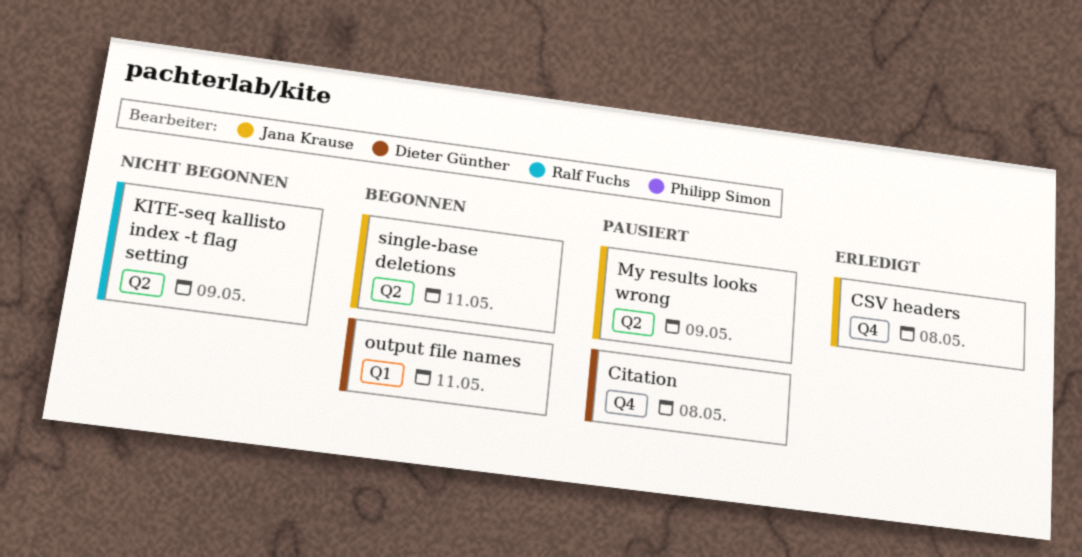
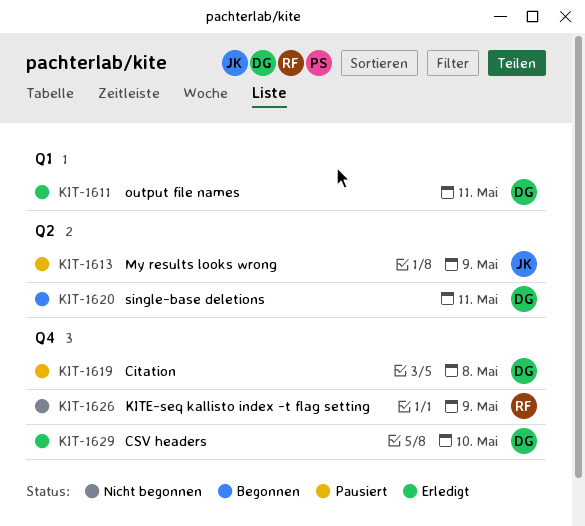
CSV headers, owner: Jana Krause -> Dieter Günther
CSV headers, due: May 8 -> May 10
KITE-seq kallisto index -t flag setting, label: Q2 -> Q4
output file names, status: Begonnen -> Erledigt
single-base deletions, owner: Jana Krause -> Dieter Günther

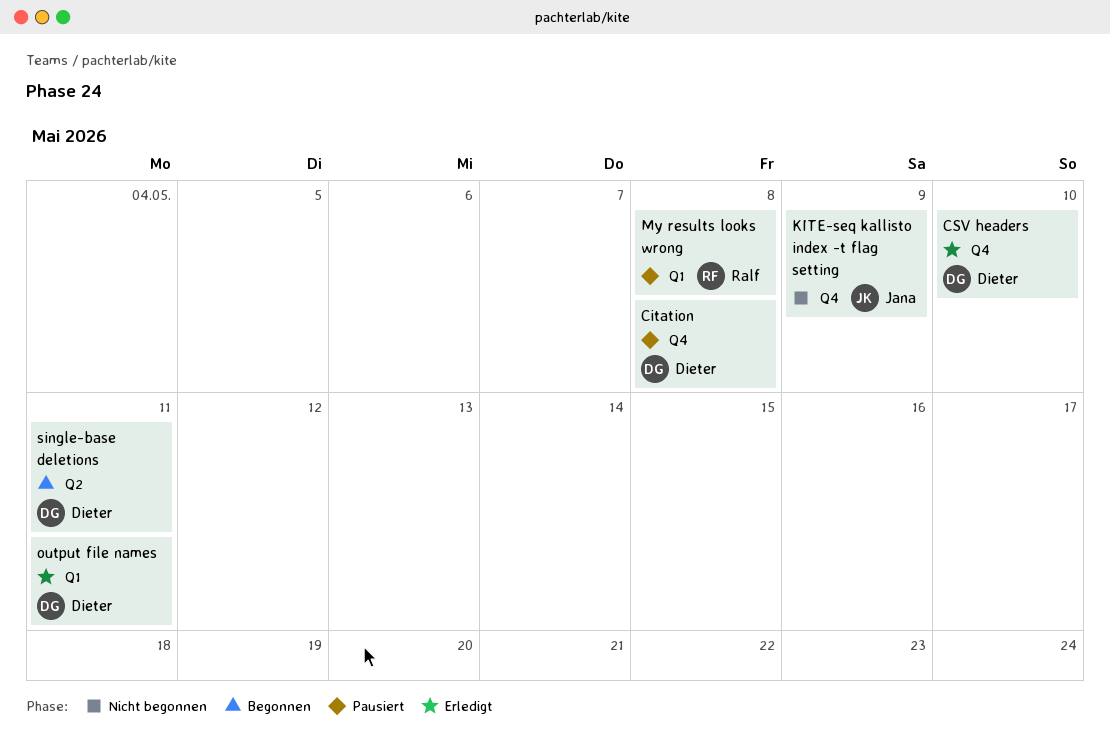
KITE-seq kallisto index -t flag setting, owner: Ralf -> Jana
My results looks wrong, owner: Jana -> Ralf
My results looks wrong, label: Q2 -> Q1
My results looks wrong, due: May 9 -> May 8

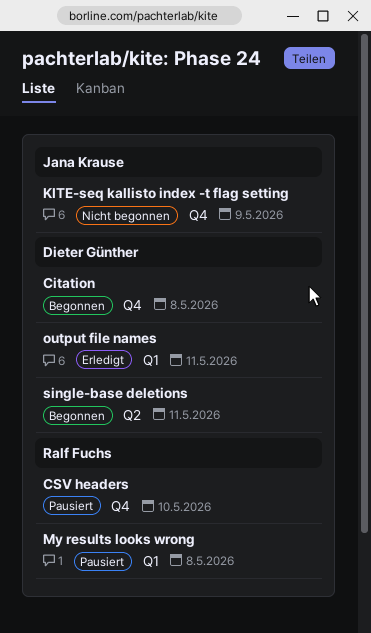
Citation, status: Pausiert -> Begonnen
CSV headers, status: Erledigt -> Pausiert
CSV headers, owner: Dieter Günther -> Ralf Fuchs

